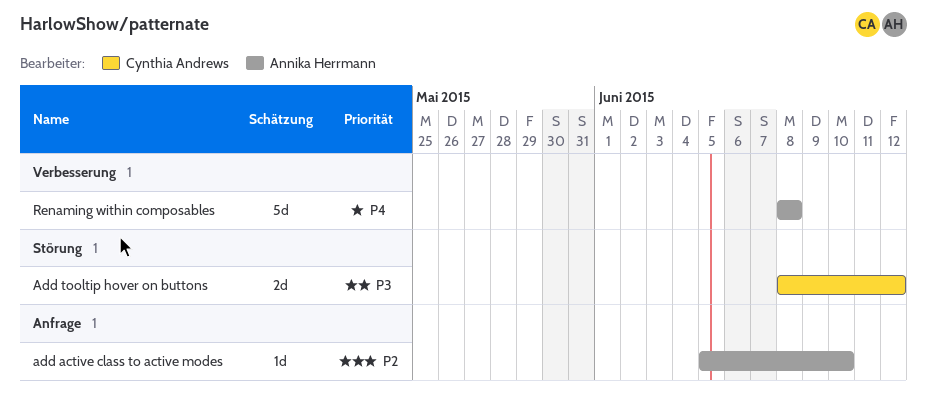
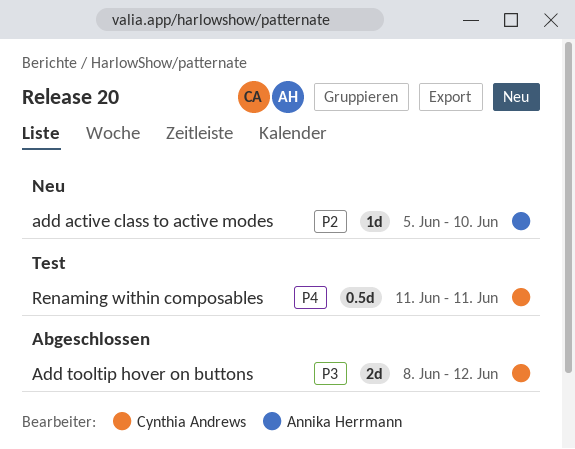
Renaming within composables, owner: Annika Herrmann -> Cynthia Andrews
Renaming within composables, estimate: 5d -> 0.5d
Renaming within composables, start: Jun 8 -> Jun 11
Renaming within composables, due: Jun 8 -> Jun 11

